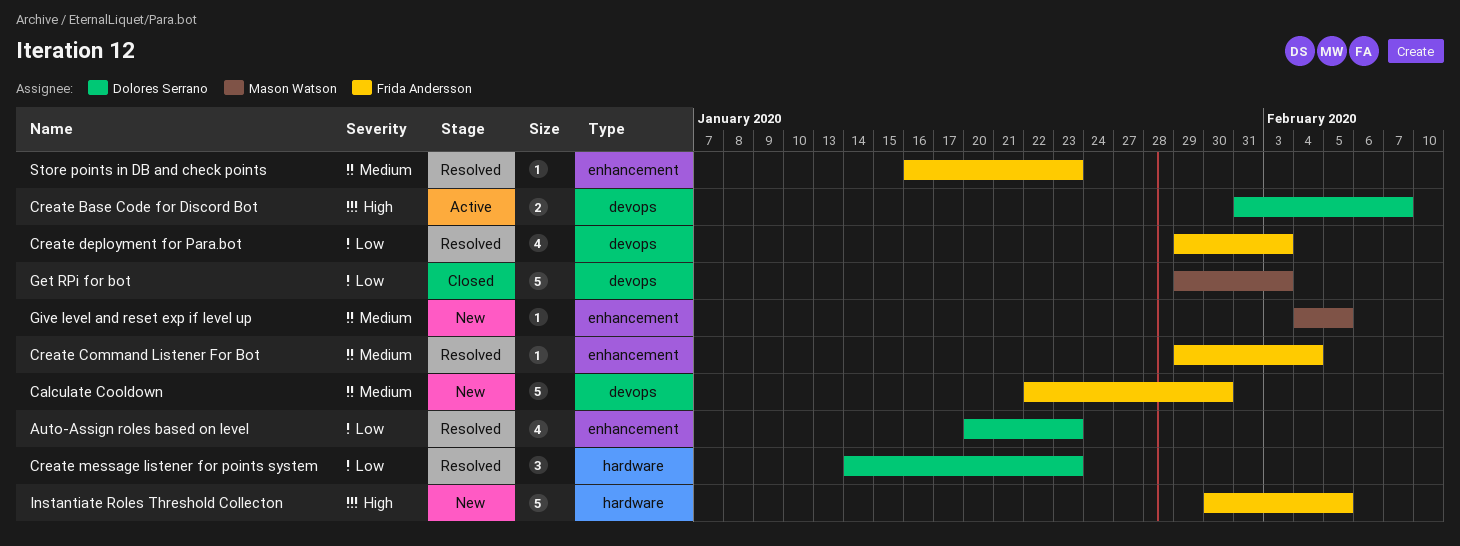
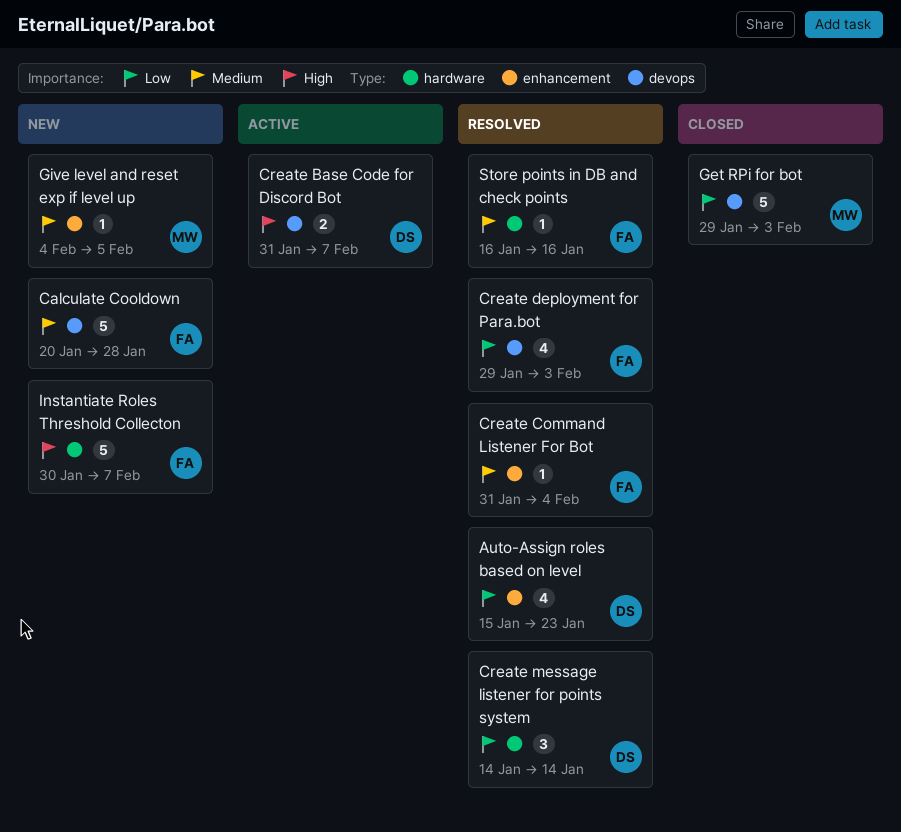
Auto-Assign roles based on level, start: Jan 20 -> Jan 15
Calculate Cooldown, start: Jan 22 -> Jan 20
Calculate Cooldown, due: Jan 30 -> Jan 28
Create Command Listener For Bot, start: Jan 29 -> Jan 31
Create message listener for points system, due: Jan 23 -> Jan 14
Instantiate Roles Threshold Collecton, due: Feb 5 -> Feb 7
Store points in DB and check points, label: enhancement -> hardware
Store points in DB and check points, due: Jan 23 -> Jan 16

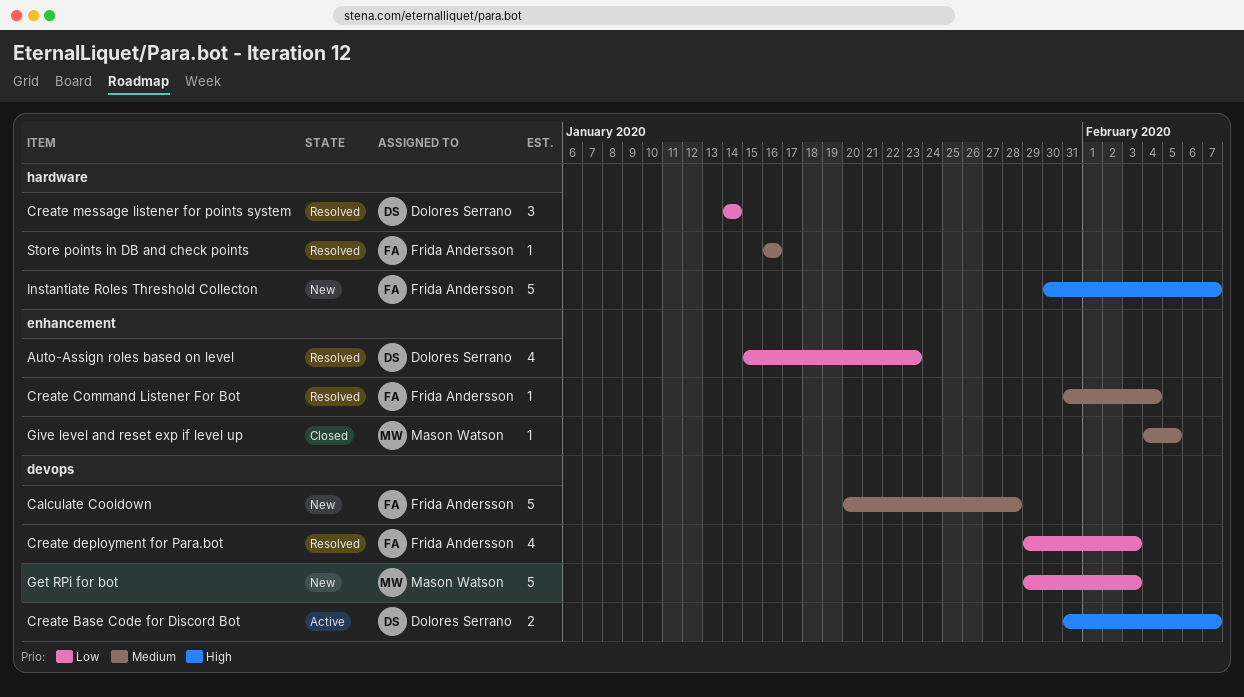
Get RPi for bot, status: Closed -> New
Give level and reset exp if level up, status: New -> Closed

